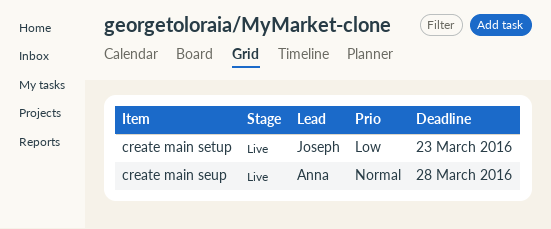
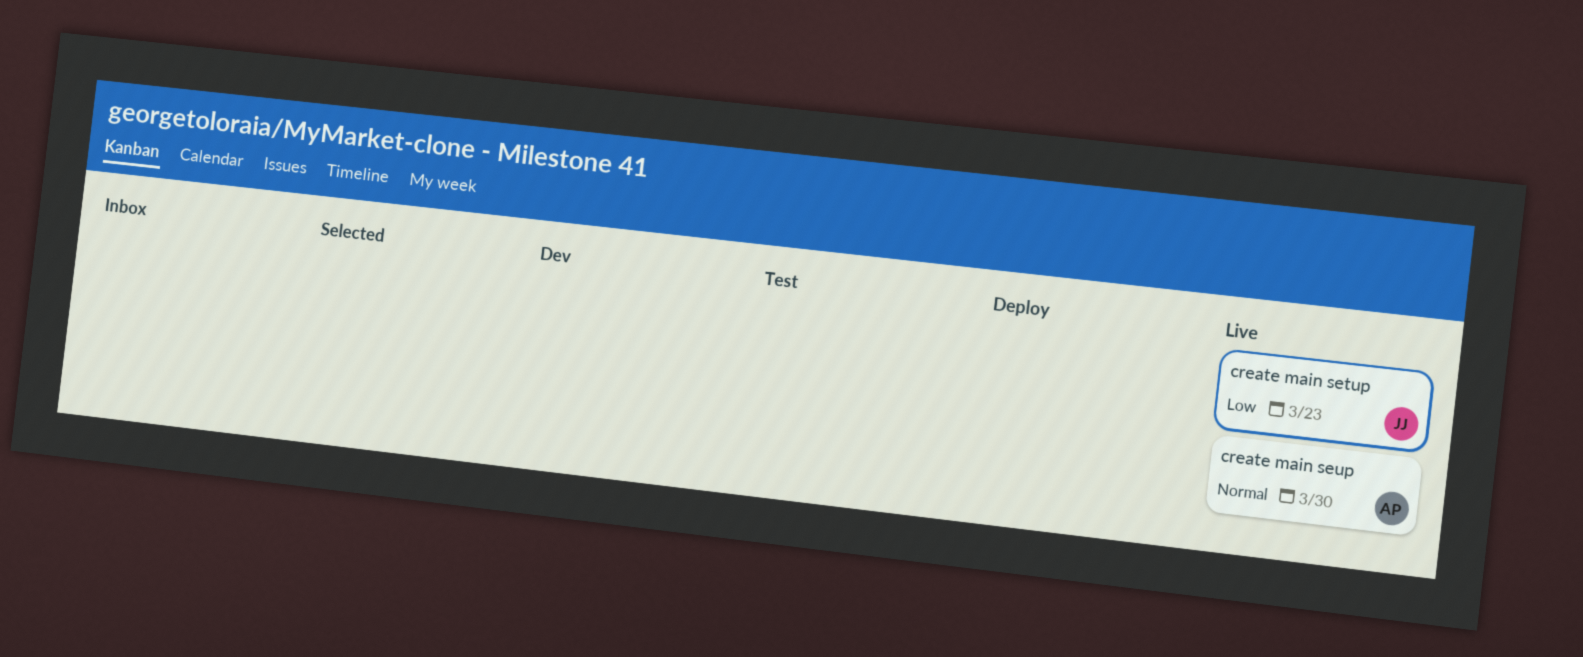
create main seup, due: Mar 28 -> Mar 30

